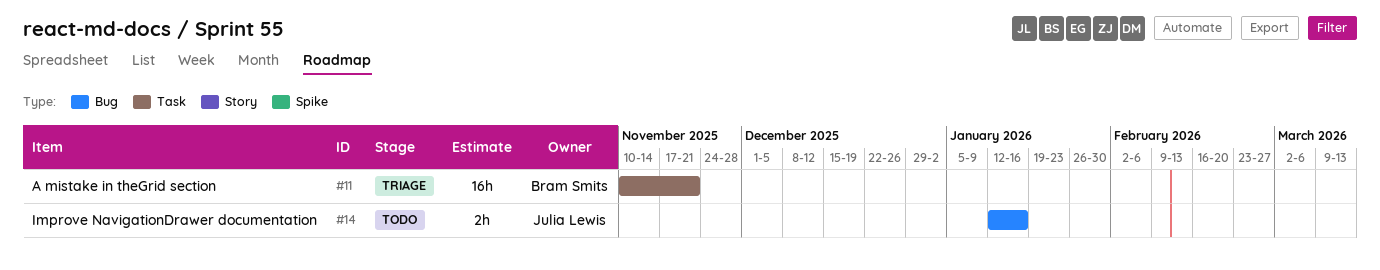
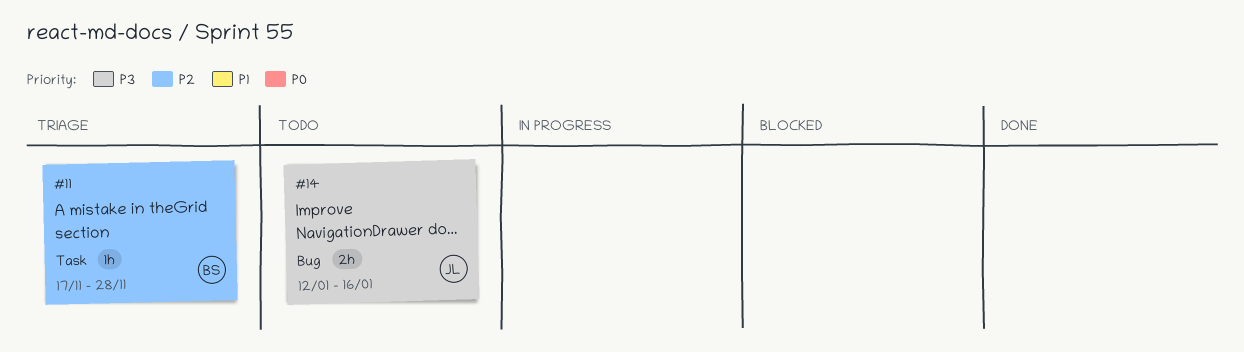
#11, estimate: 16h -> 1h
#11, start: Nov 10 -> Nov 17
#11, due: Nov 21 -> Nov 28

